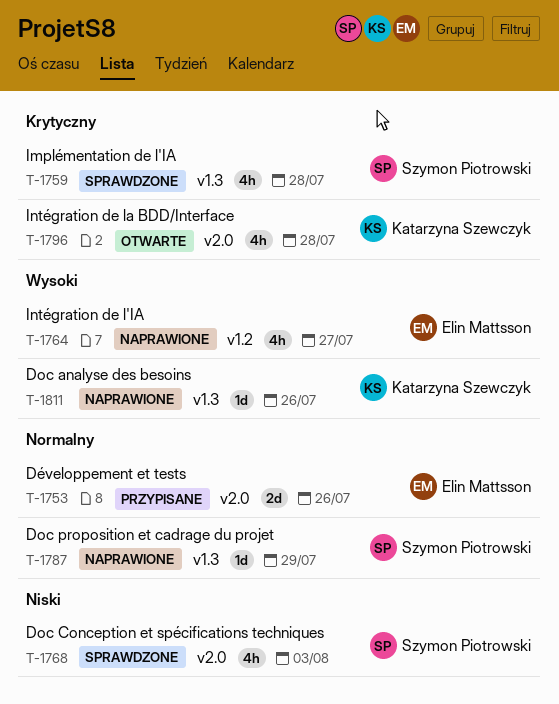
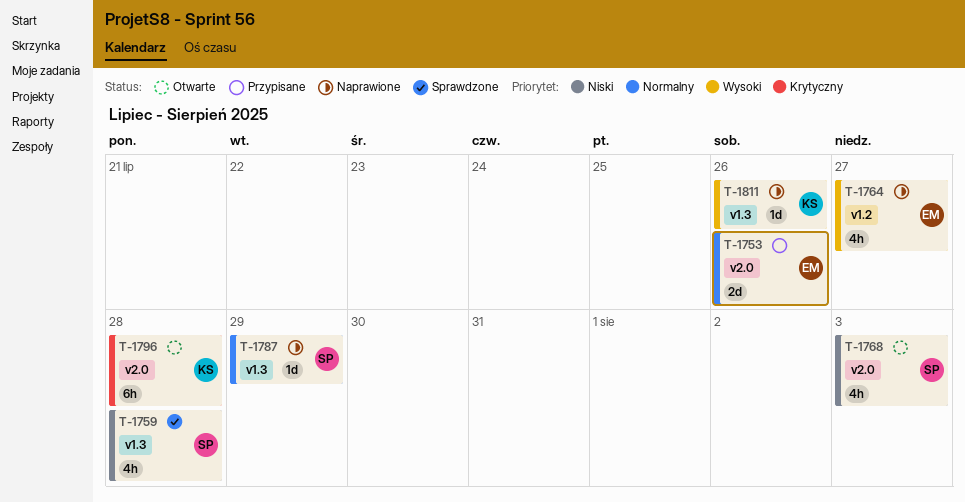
T-1759, priority: Krytyczny -> Niski
T-1768, status: Sprawdzone -> Otwarte
T-1796, estimate: 4h -> 6h

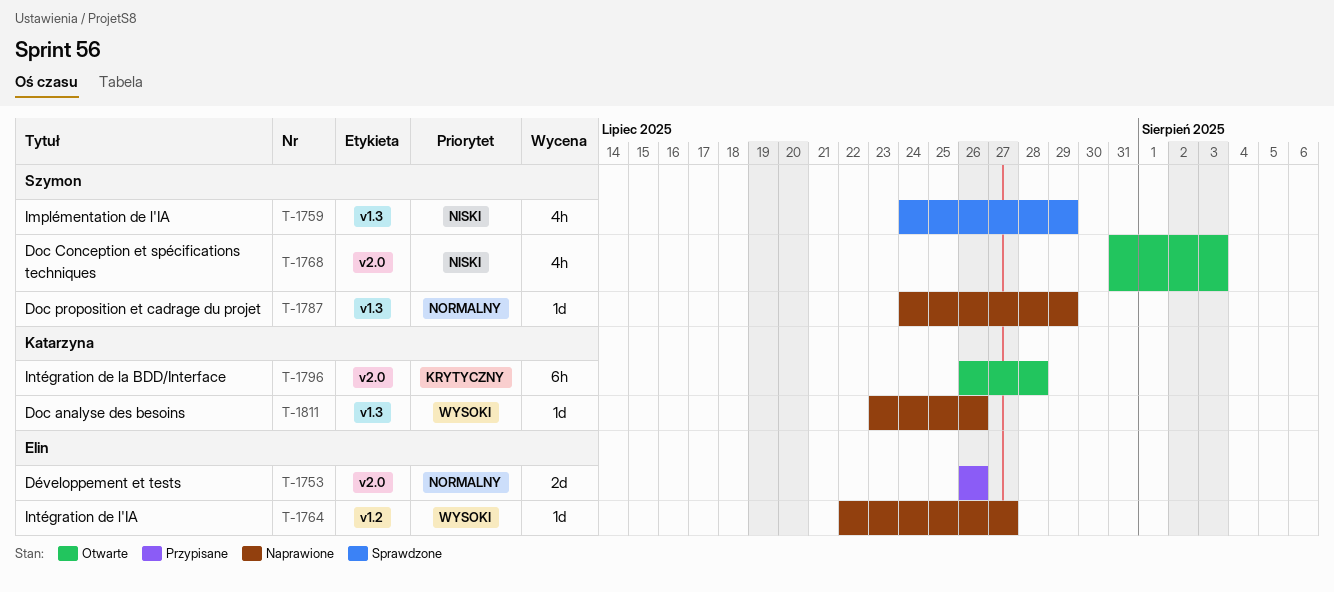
T-1759, due: Jul 28 -> Jul 29
T-1764, estimate: 4h -> 1d

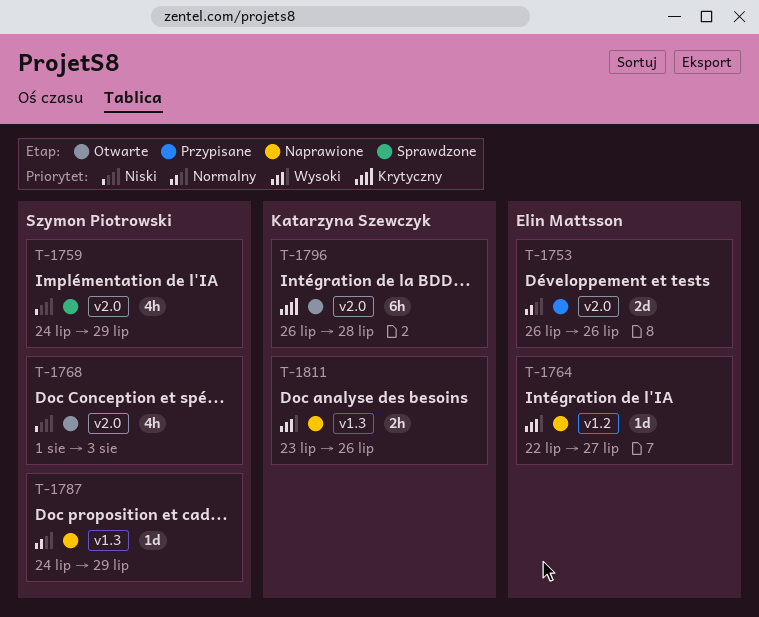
T-1759, label: v1.3 -> v2.0
T-1768, start: Jul 31 -> Aug 1
T-1811, estimate: 1d -> 2h

